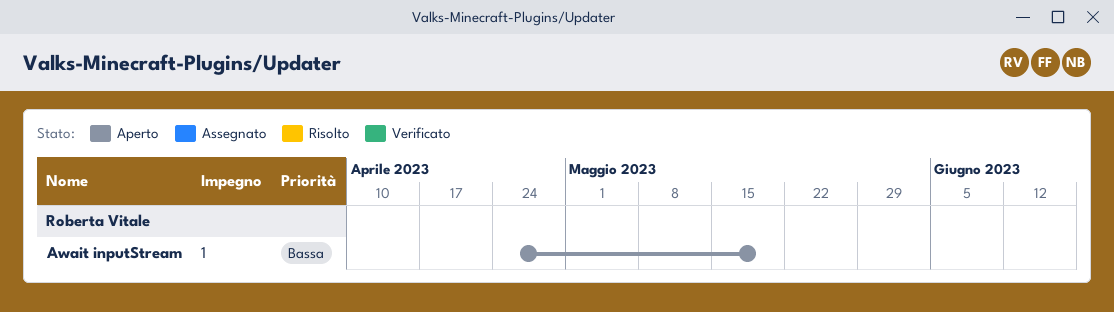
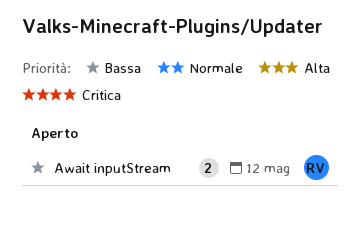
Await inputStream, estimate: 1 -> 2
Await inputStream, due: May 19 -> May 12

